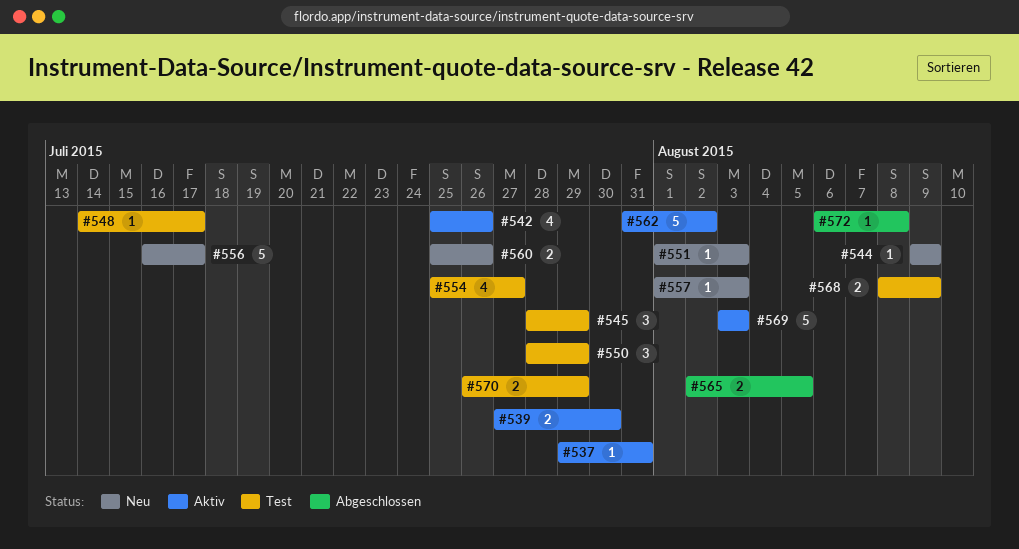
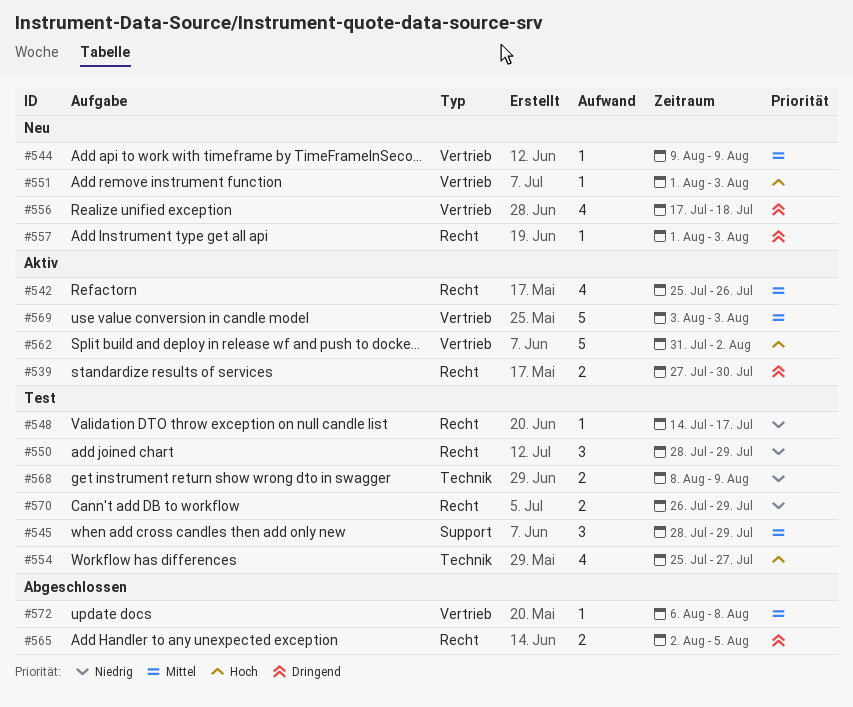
#537: present -> none
#556, estimate: 5 -> 4
#556, start: Jul 16 -> Jul 17
#556, due: Jul 17 -> Jul 18
#560: present -> none

